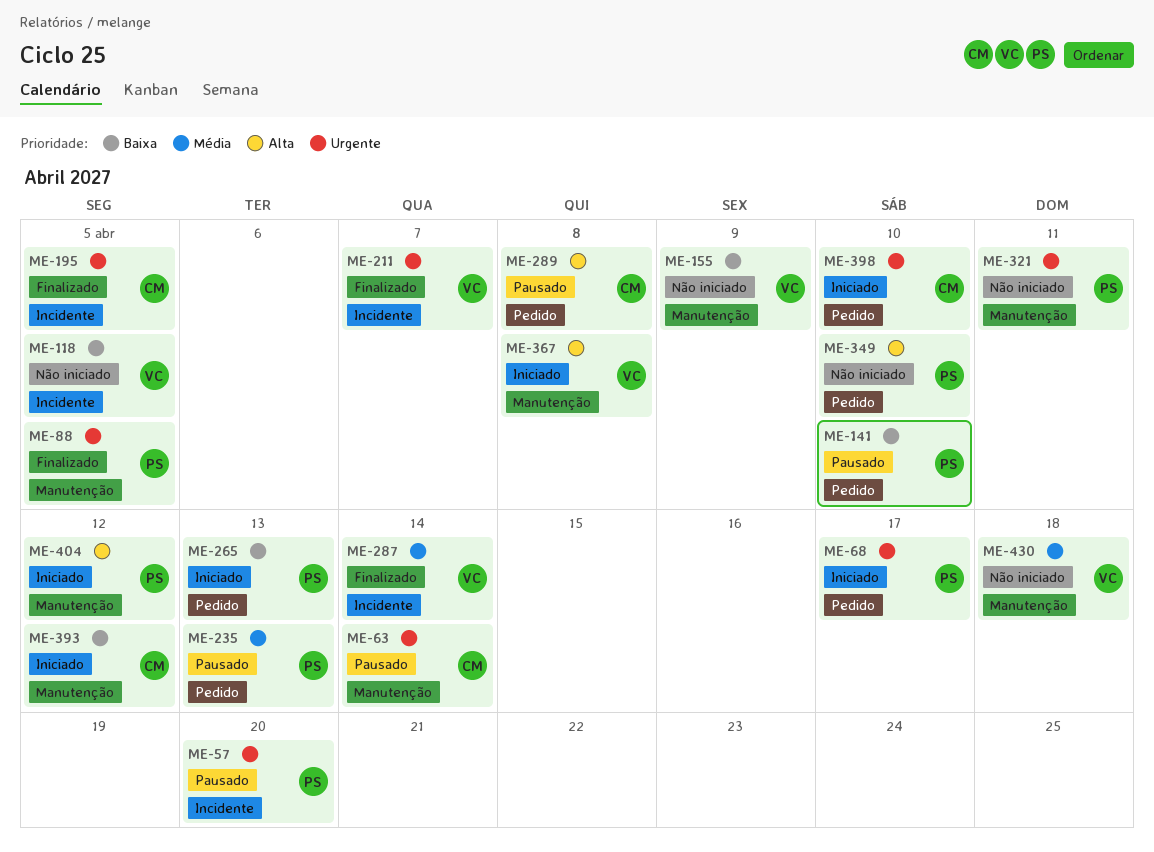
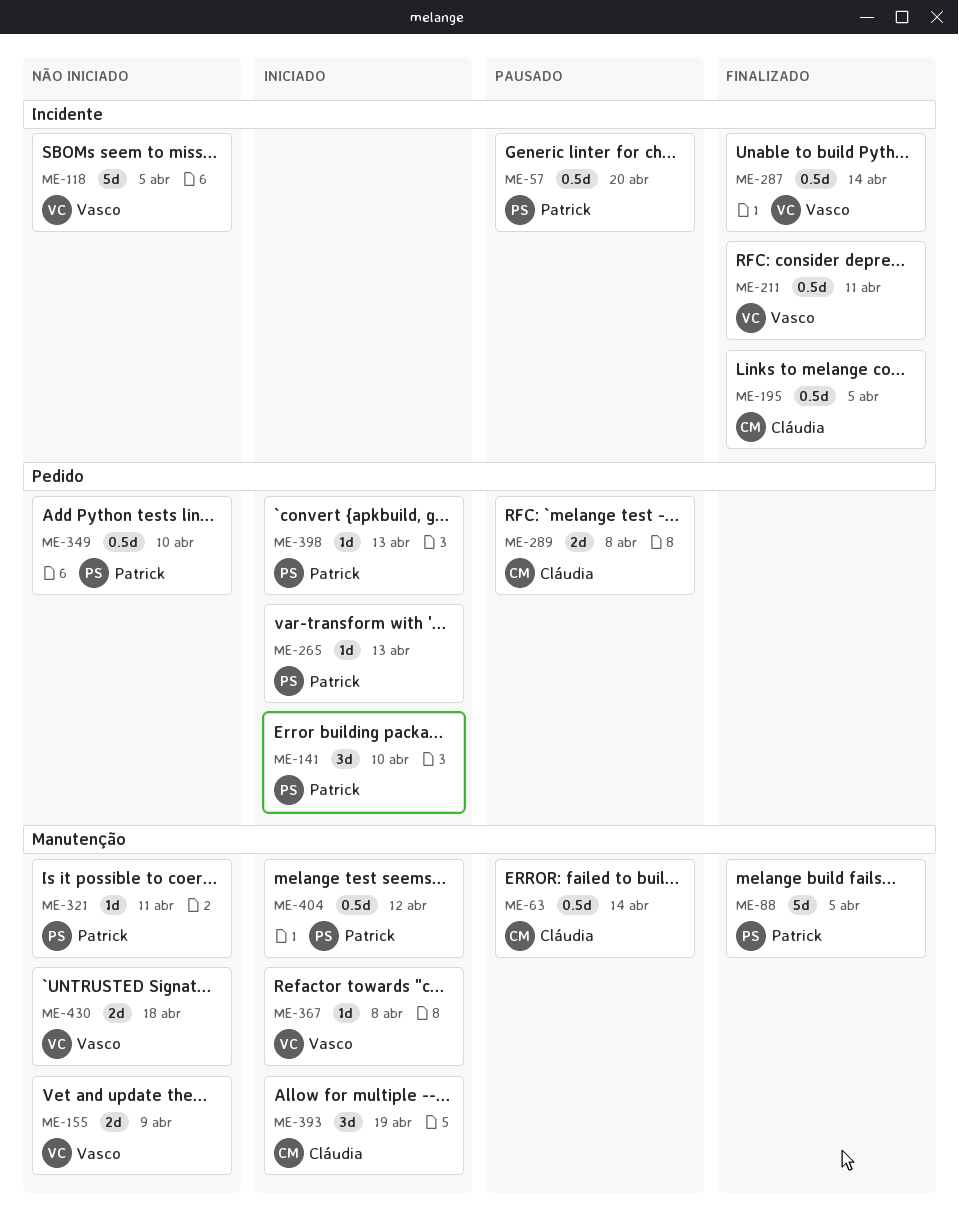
ME-68: present -> none
ME-141, status: Pausado -> Iniciado
ME-211, due: Apr 7 -> Apr 11
ME-235: present -> none
ME-393, due: Apr 12 -> Apr 19
ME-398, owner: Cláudia -> Patrick
ME-398, due: Apr 10 -> Apr 13

